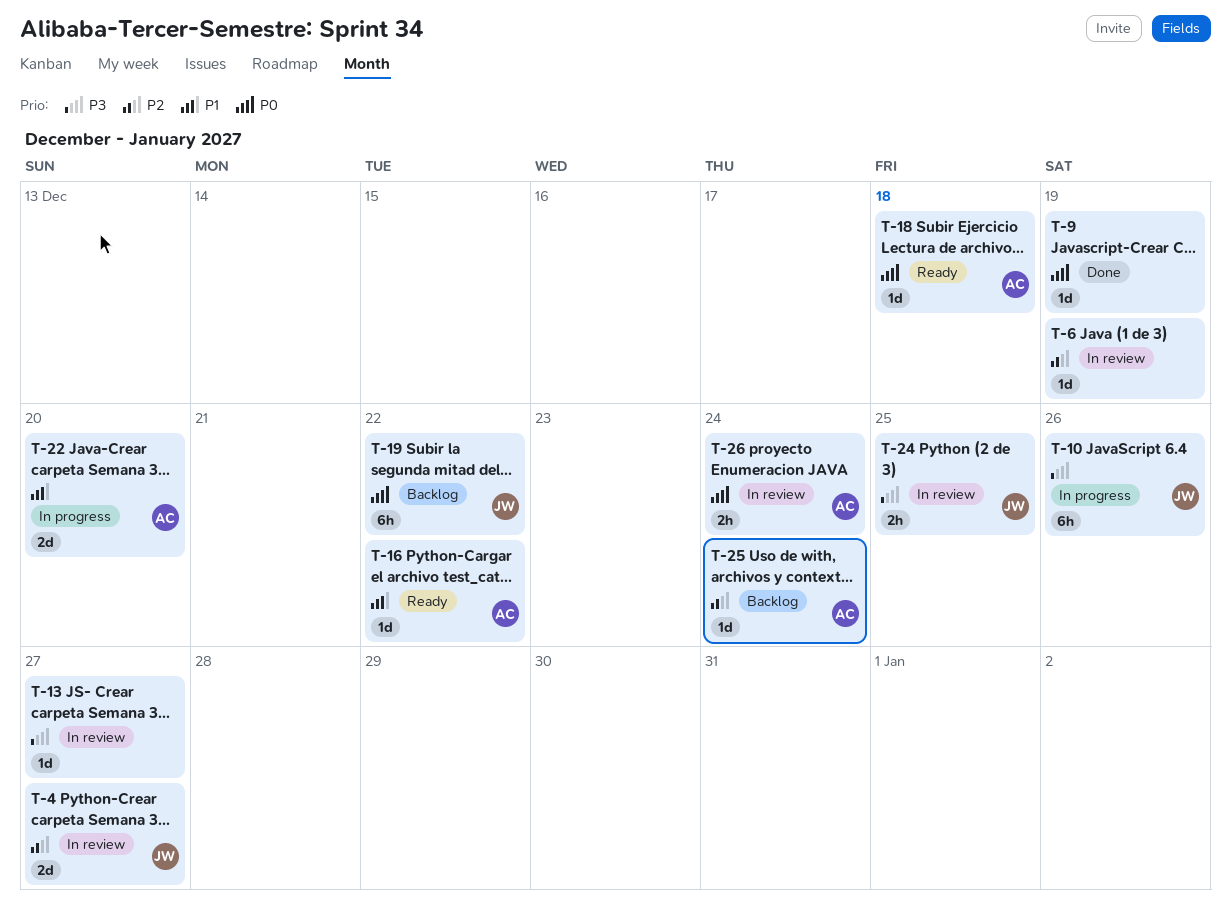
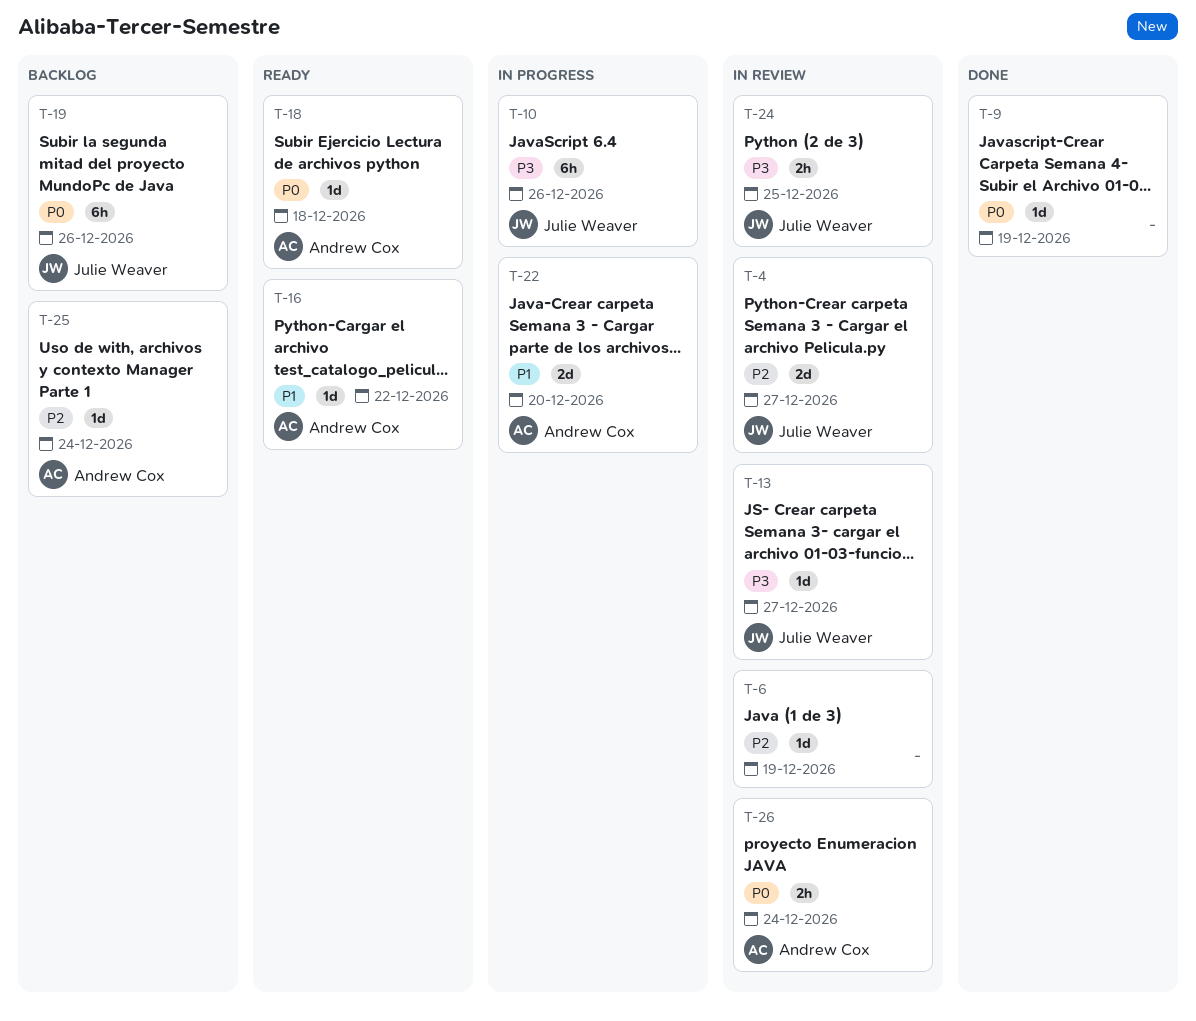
T-13, owner: none -> Julie Weaver
T-19, due: Dec 22 -> Dec 26

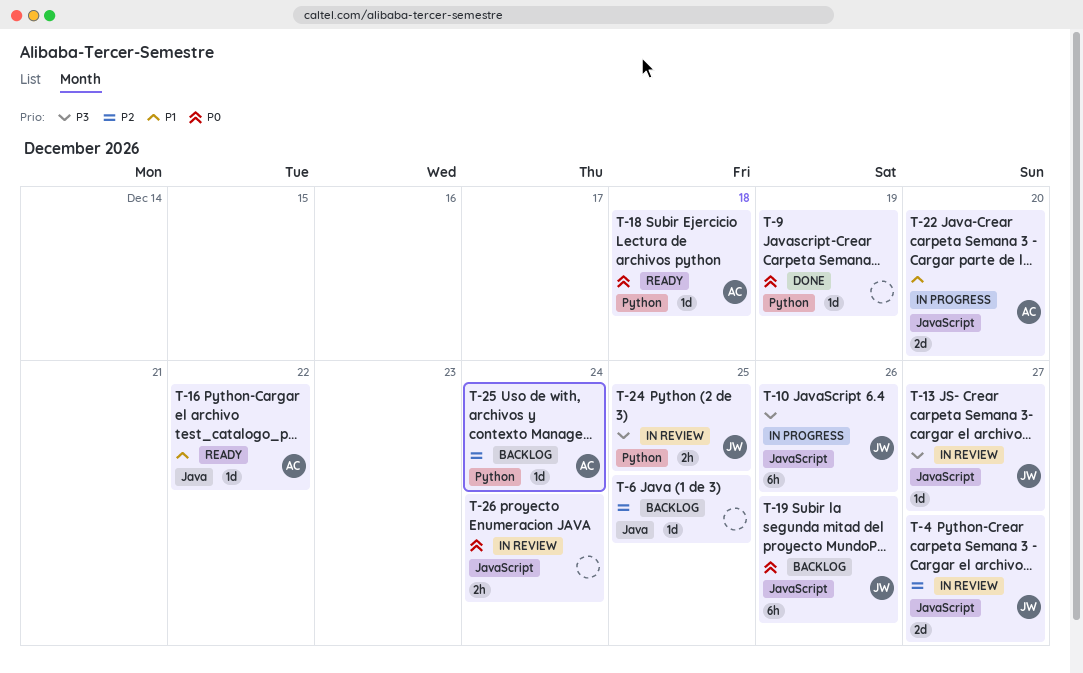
T-6, status: In review -> Backlog
T-6, due: Dec 19 -> Dec 25
T-26, owner: Andrew Cox -> none

